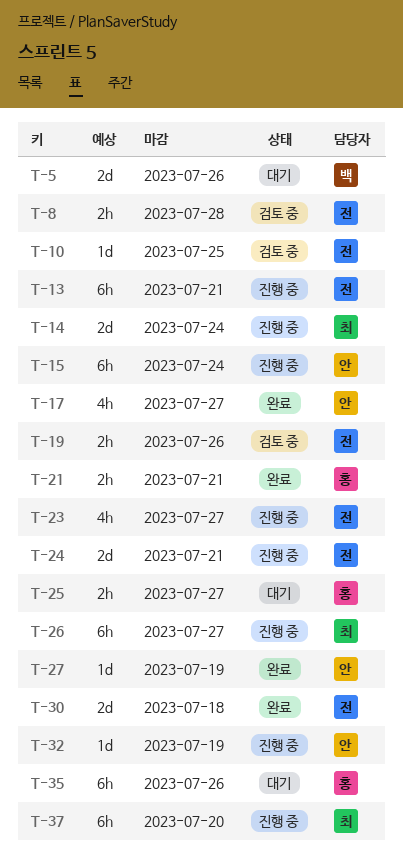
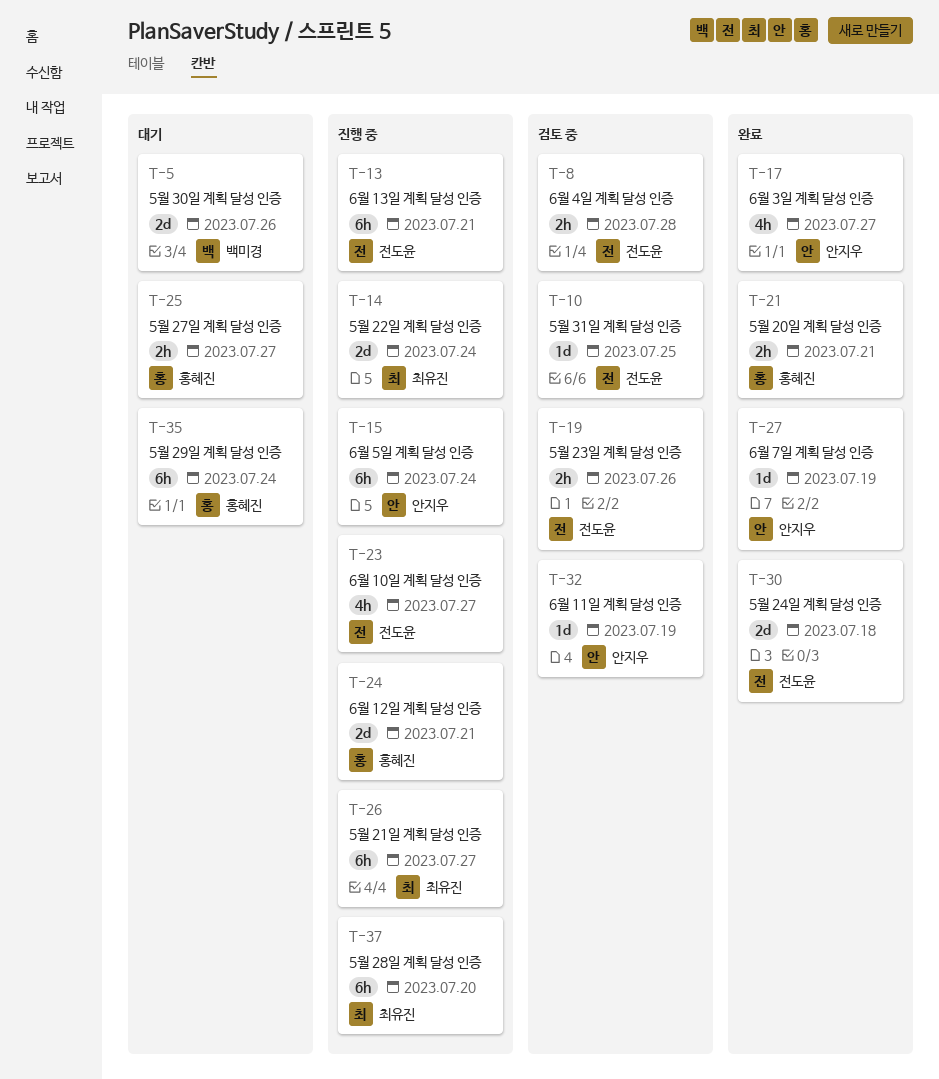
T-24, owner: 전도윤 -> 홍혜진
T-32, status: 진행 중 -> 검토 중
T-35, due: Jul 26 -> Jul 24

